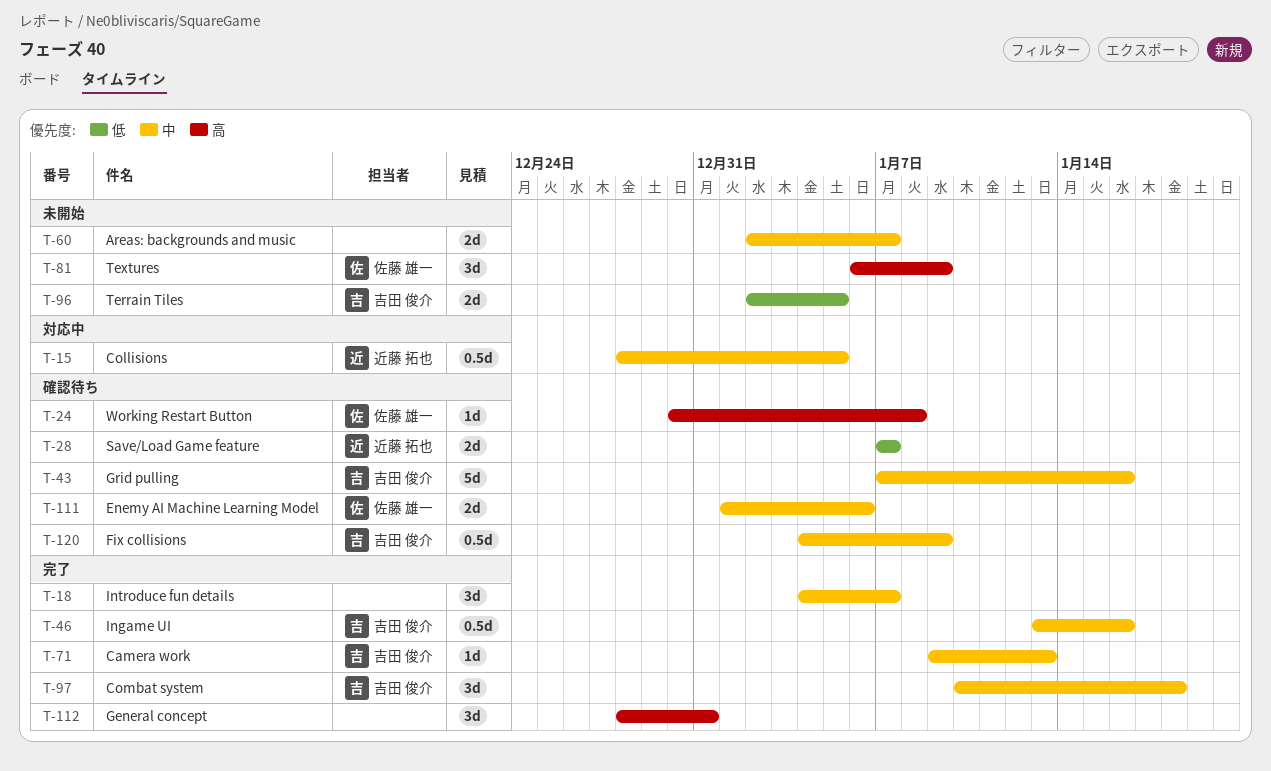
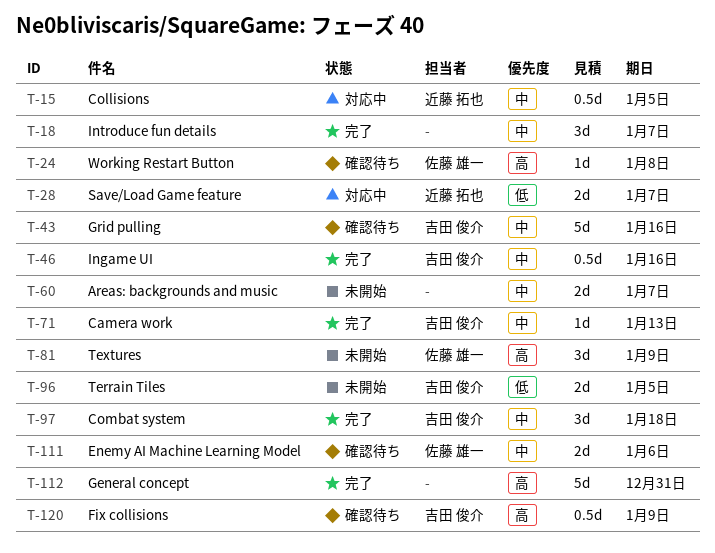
T-28, status: 確認待ち -> 対応中
T-112, estimate: 3d -> 5d
T-120, priority: 中 -> 高

